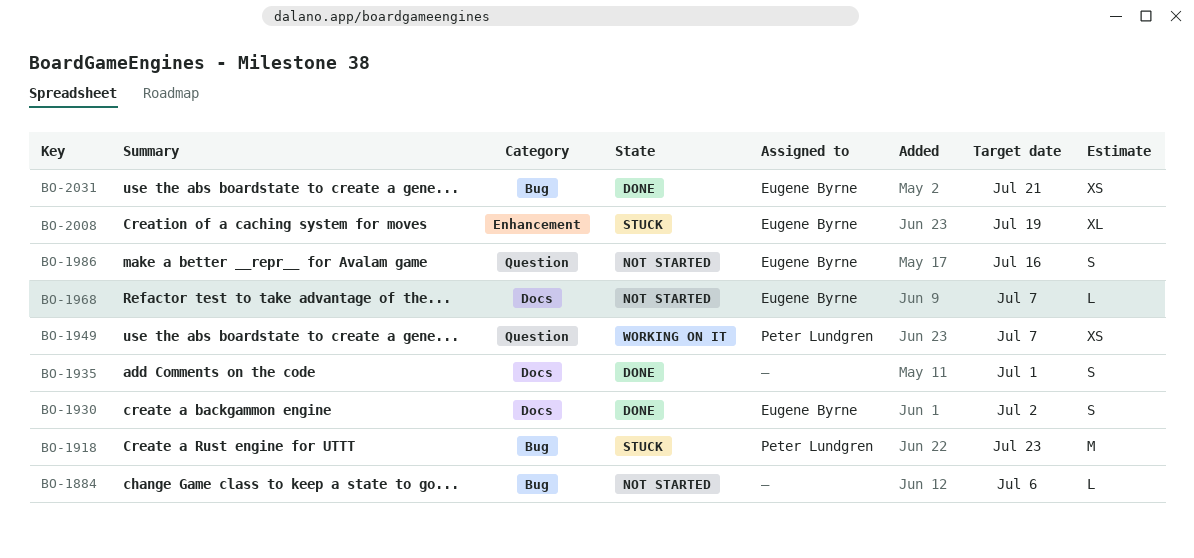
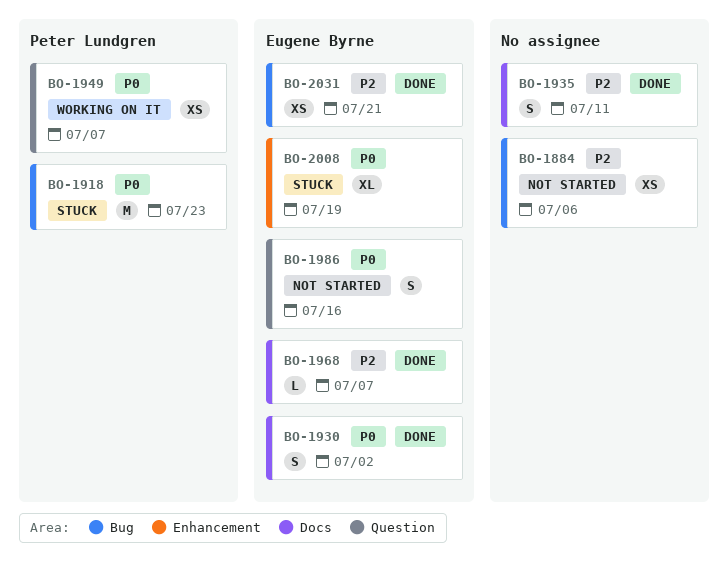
BO-1884, estimate: L -> XS
BO-1935, due: Jul 1 -> Jul 11
BO-1968, status: Not started -> Done

